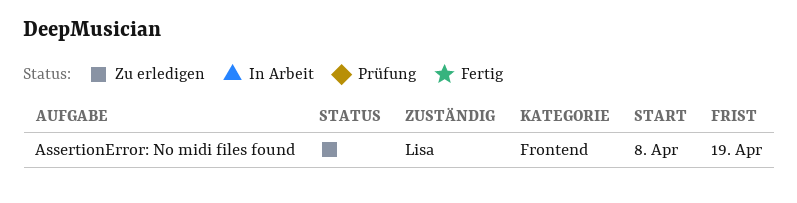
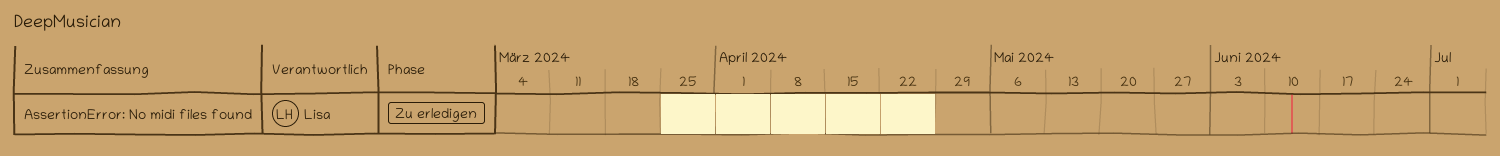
AssertionError: No midi files found, start: Apr 8 -> Mar 25
AssertionError: No midi files found, due: Apr 19 -> Apr 26

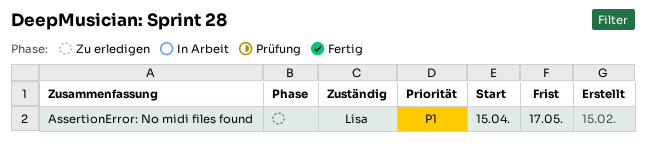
AssertionError: No midi files found, start: Mar 25 -> Apr 15
AssertionError: No midi files found, due: Apr 26 -> May 17

